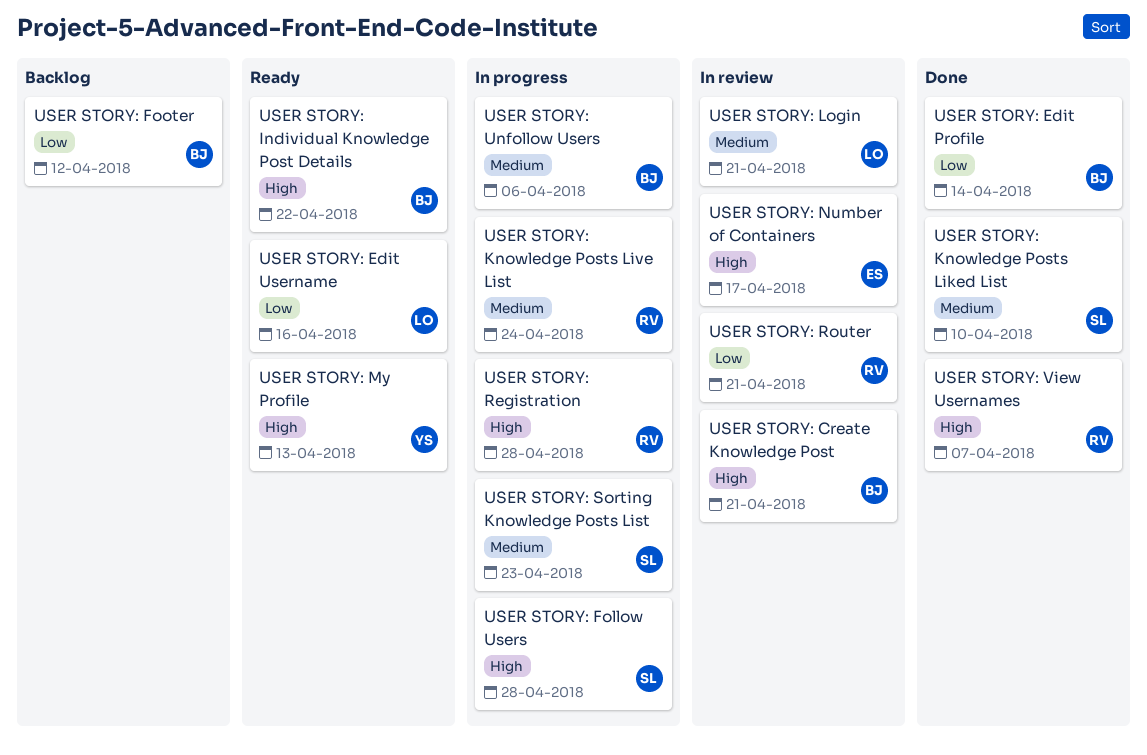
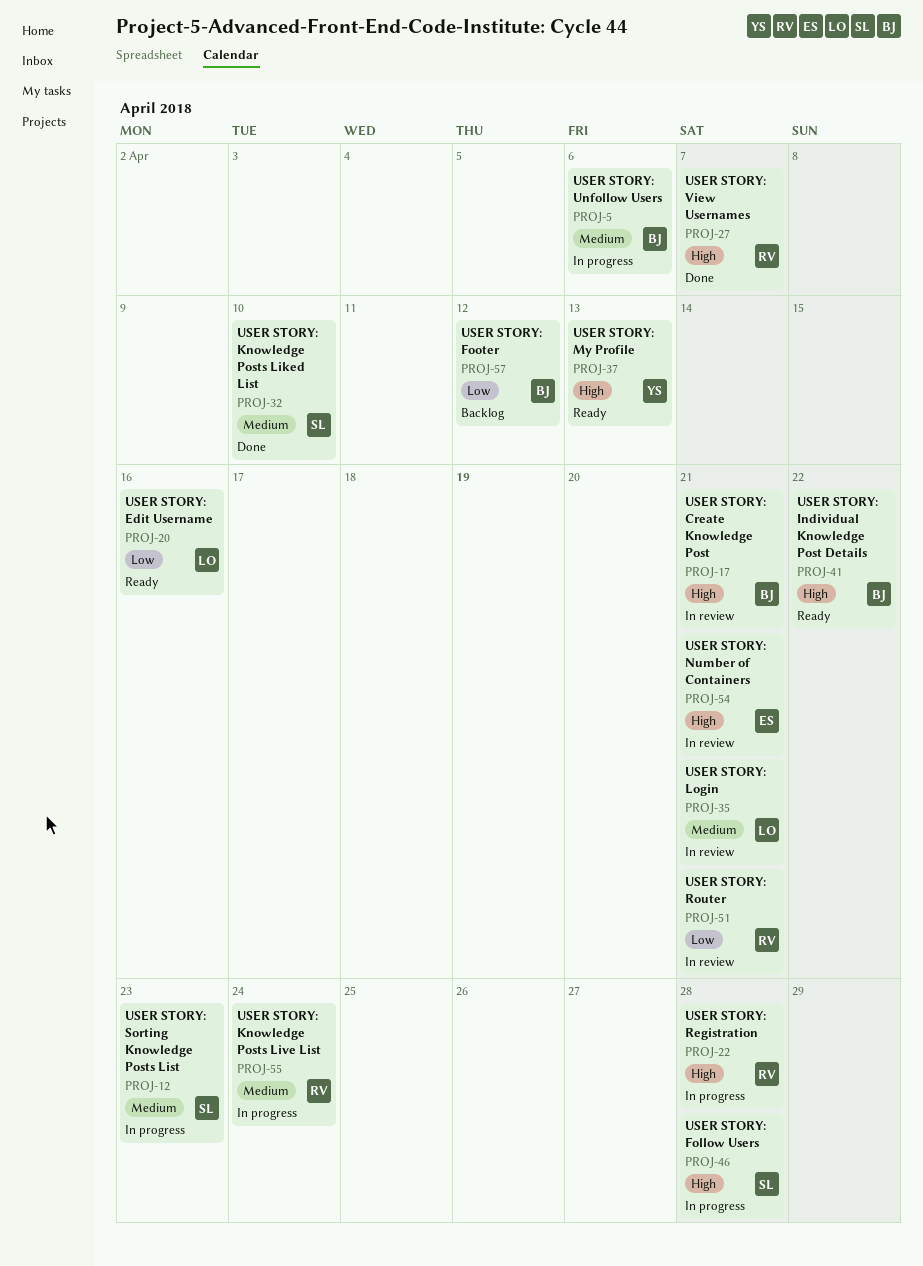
USER STORY: Edit Profile: present -> none
USER STORY: Number of Containers, due: Apr 17 -> Apr 21

